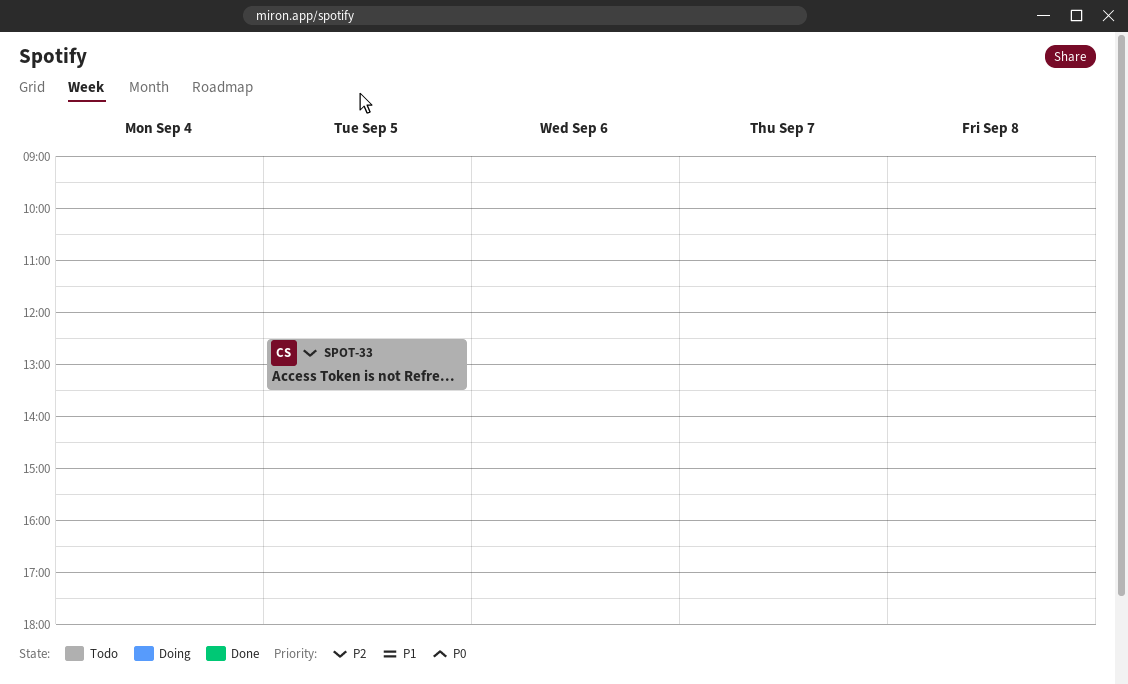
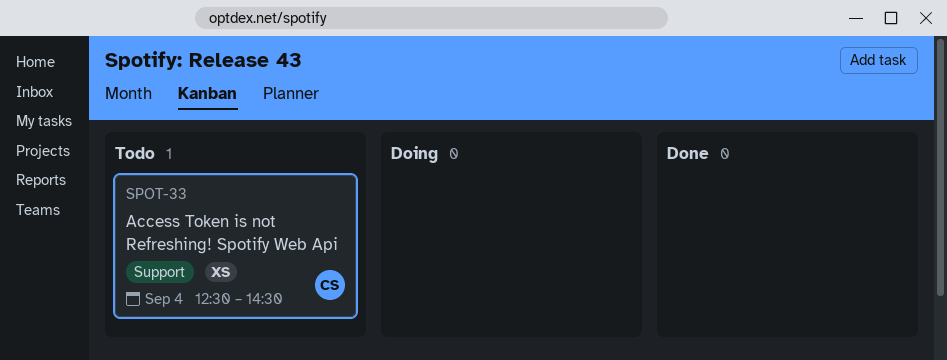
SPOT-33, day: Sep 5 -> Sep 4
SPOT-33, ends: 13:30 -> 14:30

